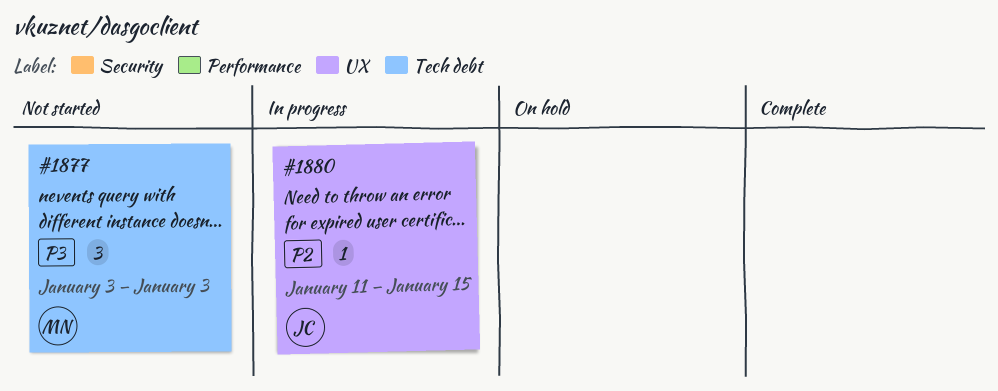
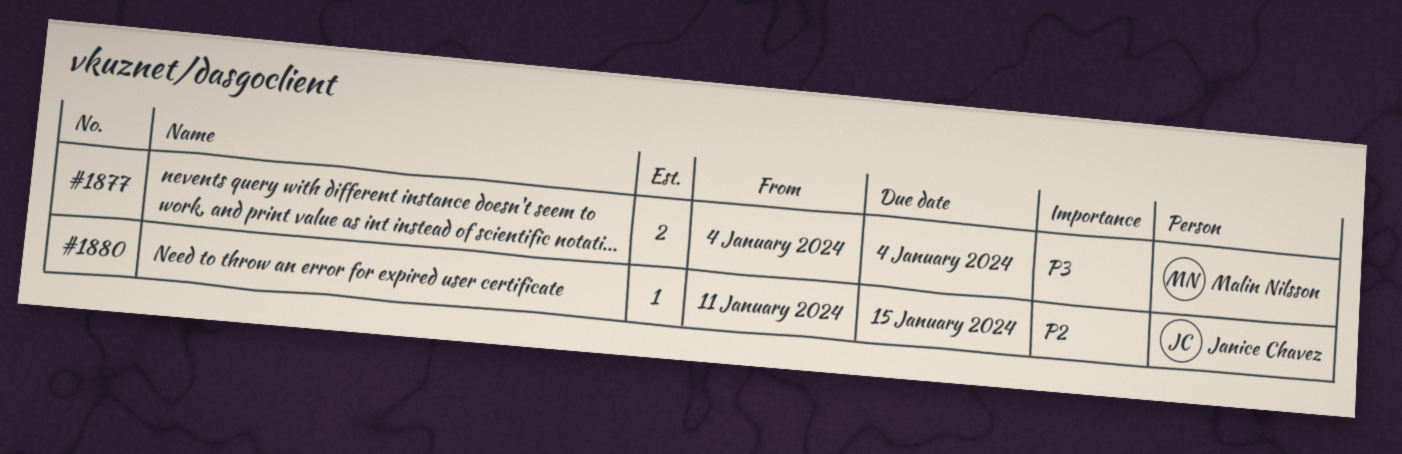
#1877, estimate: 3 -> 2
#1877, start: Jan 3 -> Jan 4
#1877, due: Jan 3 -> Jan 4

